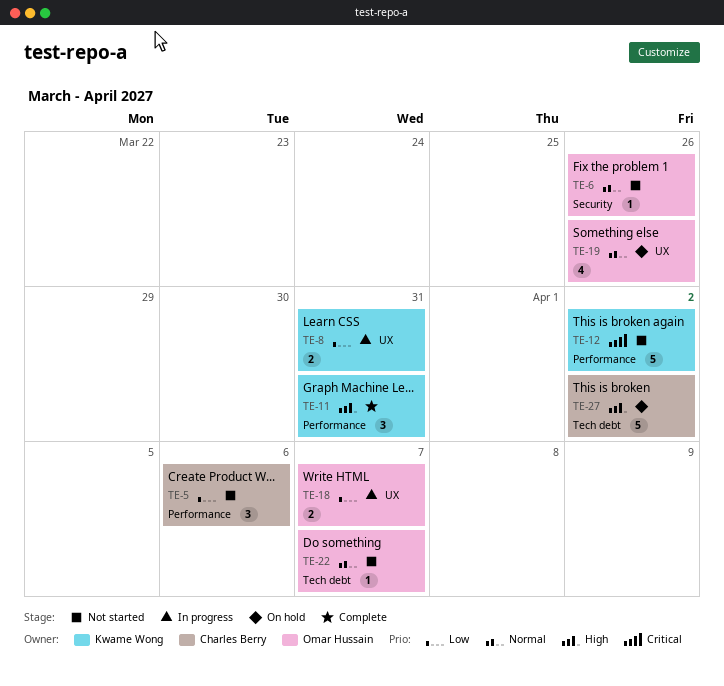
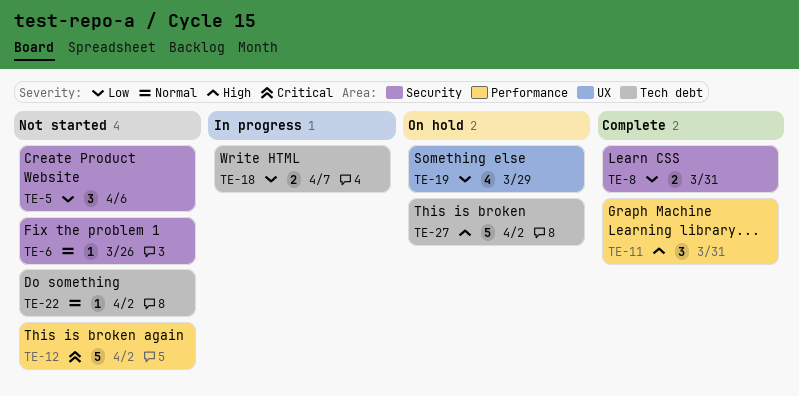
TE-5, label: Performance -> Security
TE-8, status: In progress -> Complete
TE-8, label: UX -> Security
TE-18, label: UX -> Tech debt
TE-19, priority: Normal -> Low
TE-19, due: Mar 26 -> Mar 29
TE-22, due: Apr 7 -> Apr 2

